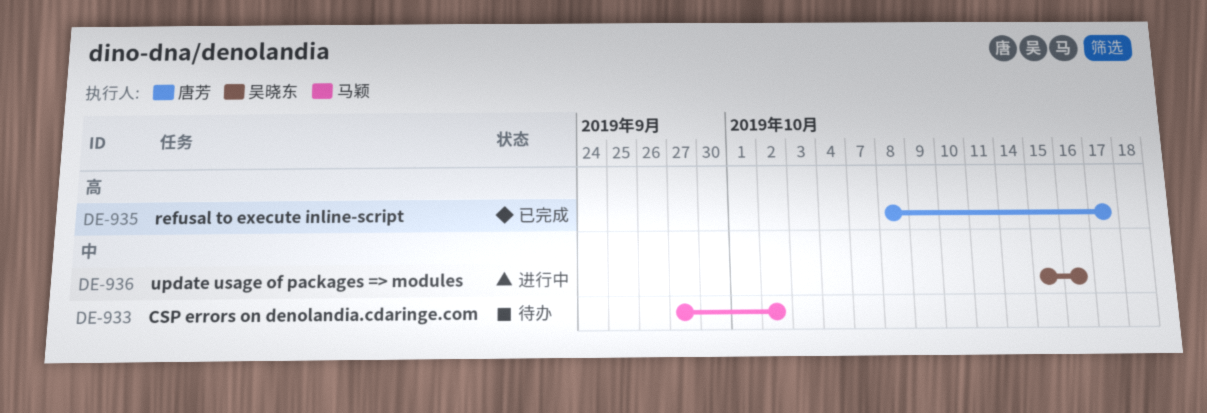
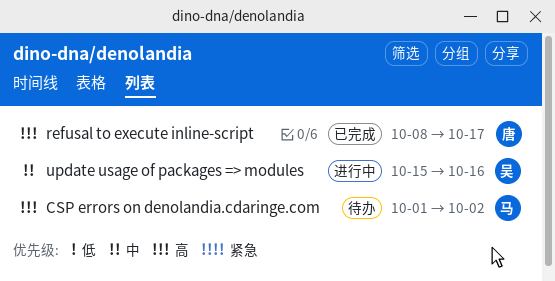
CSP errors on denolandia.cdaringe.com, priority: 中 -> 高
CSP errors on denolandia.cdaringe.com, start: Sep 27 -> Oct 1

